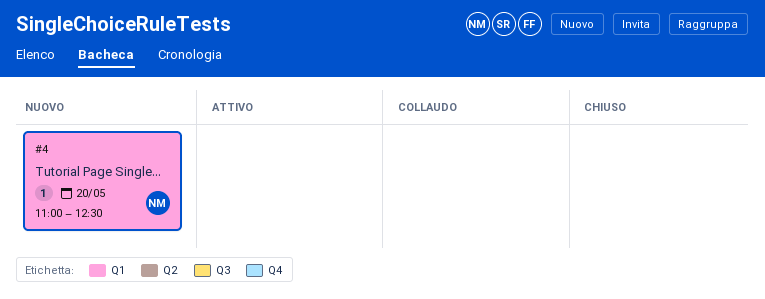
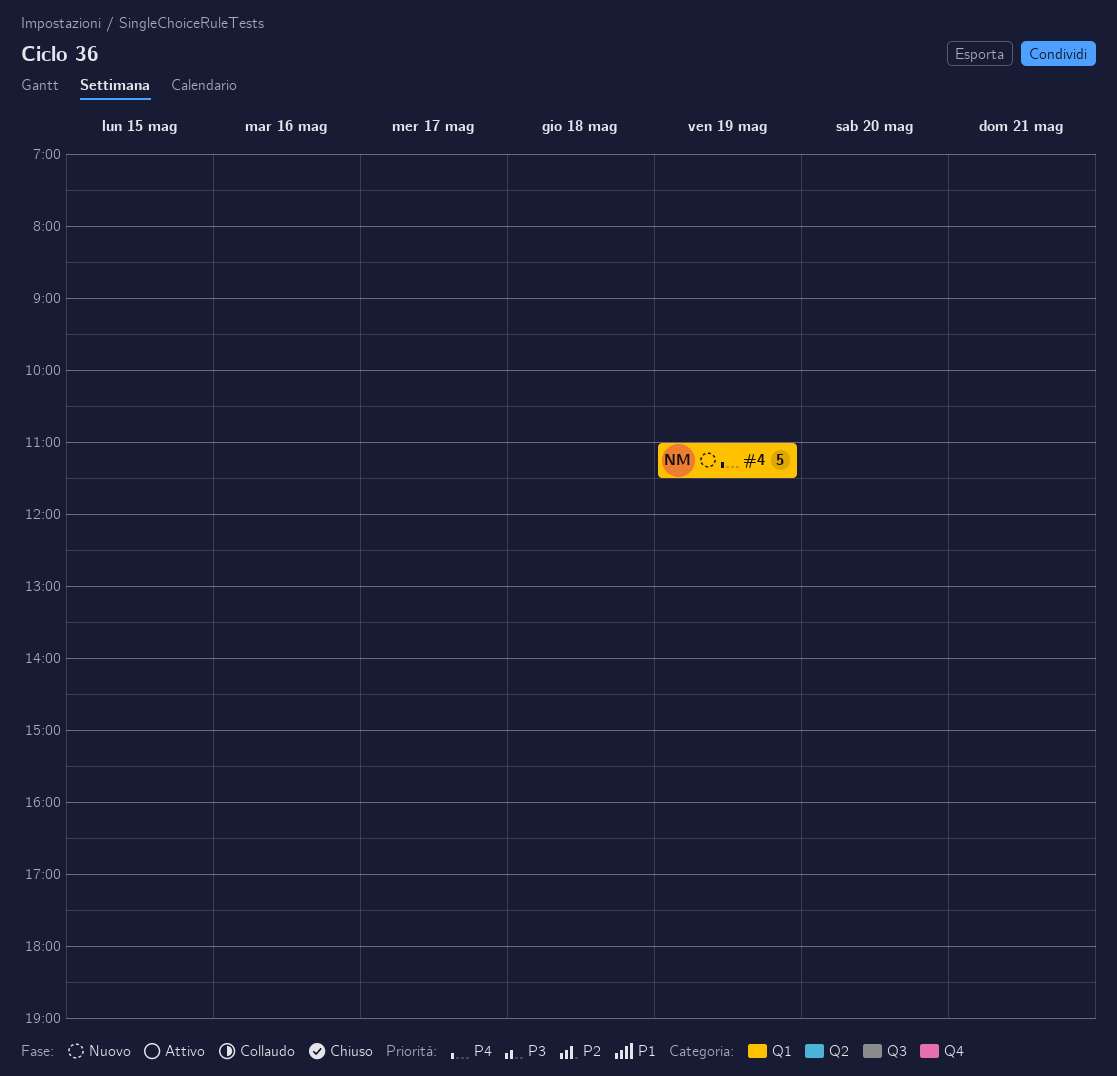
#4, estimate: 1 -> 5
#4, day: May 20 -> May 19
#4, ends: 12:30 -> 11:30

